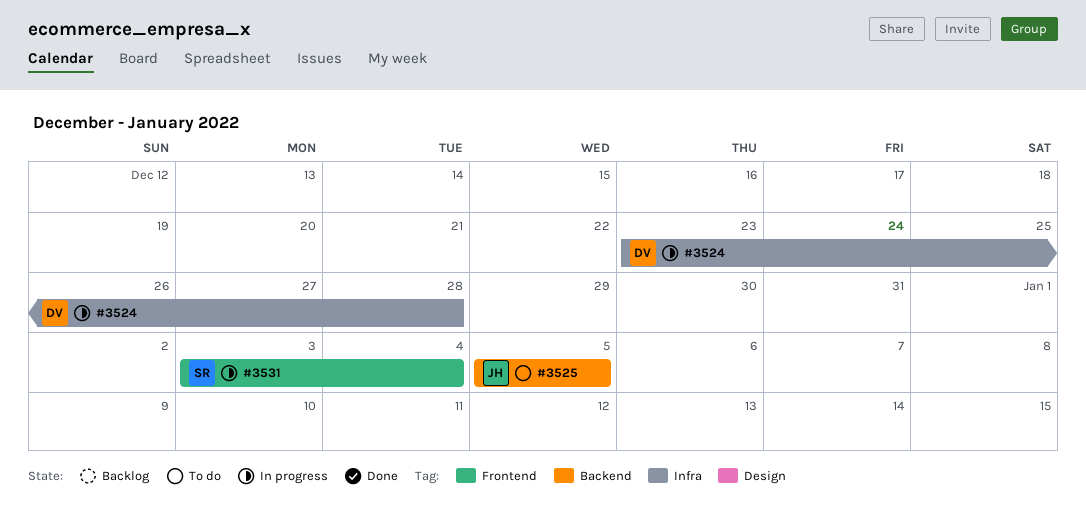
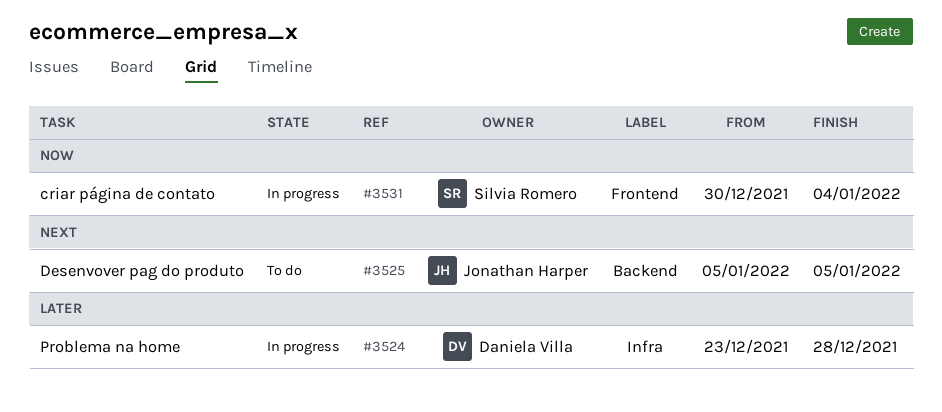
#3531, start: Jan 3 -> Dec 30

